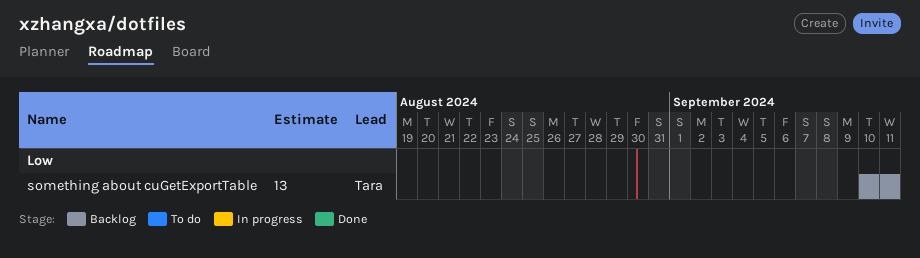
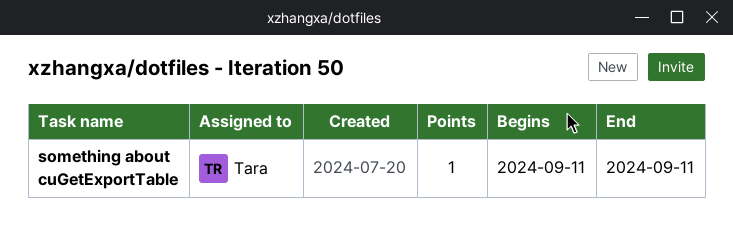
something about cuGetExportTable, estimate: 13 -> 1
something about cuGetExportTable, start: Sep 10 -> Sep 11

